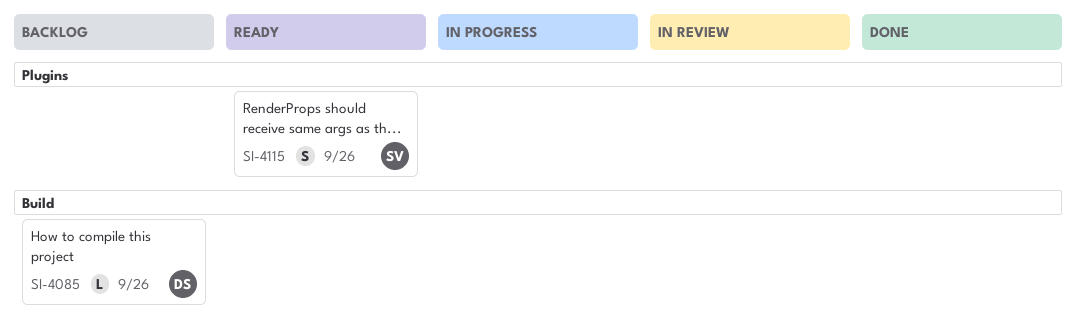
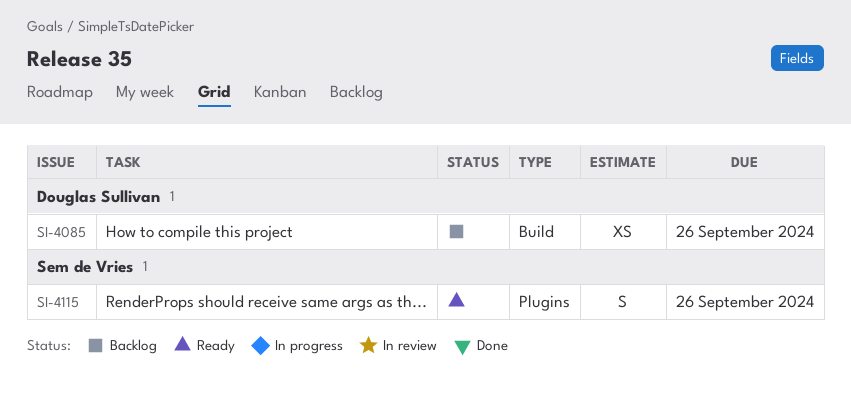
SI-4085, estimate: L -> XS

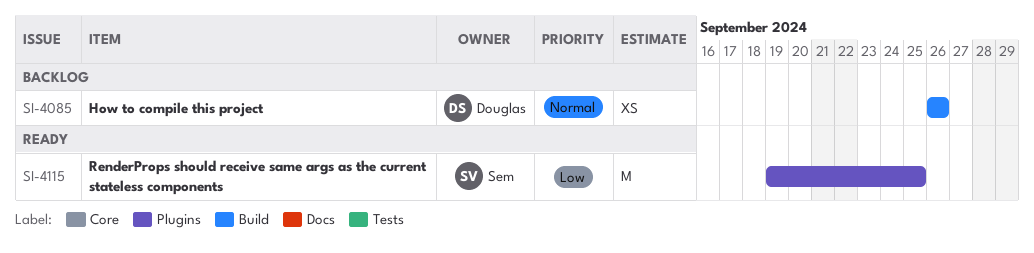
SI-4115, estimate: S -> M
SI-4115, due: Sep 26 -> Sep 25

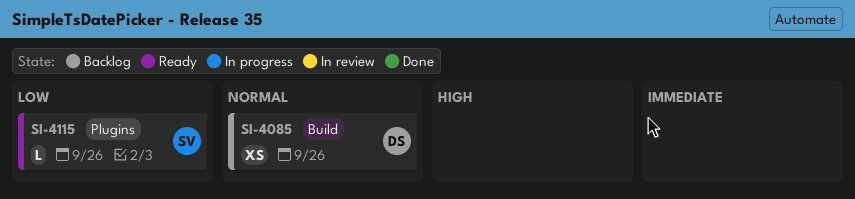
SI-4115, estimate: M -> L
SI-4115, due: Sep 25 -> Sep 26

